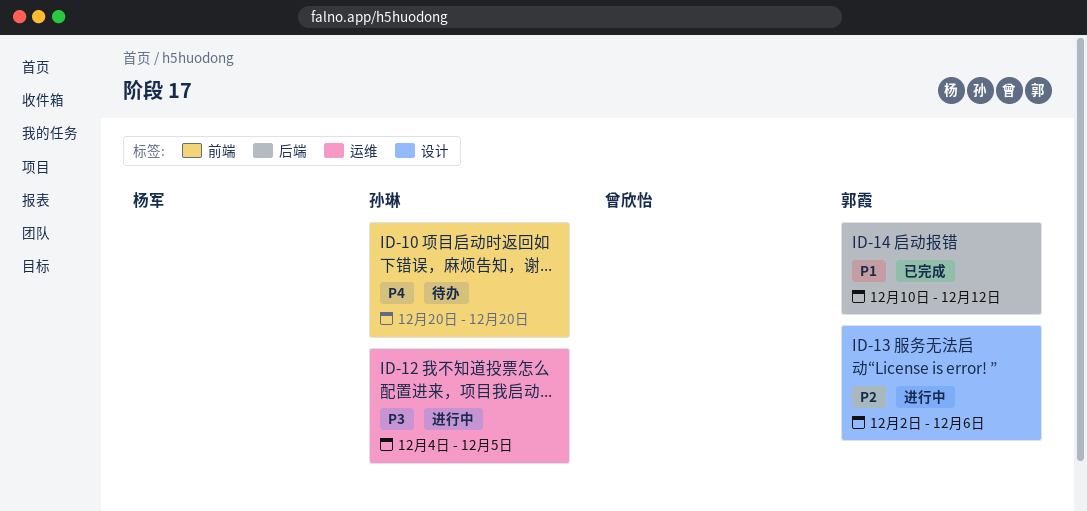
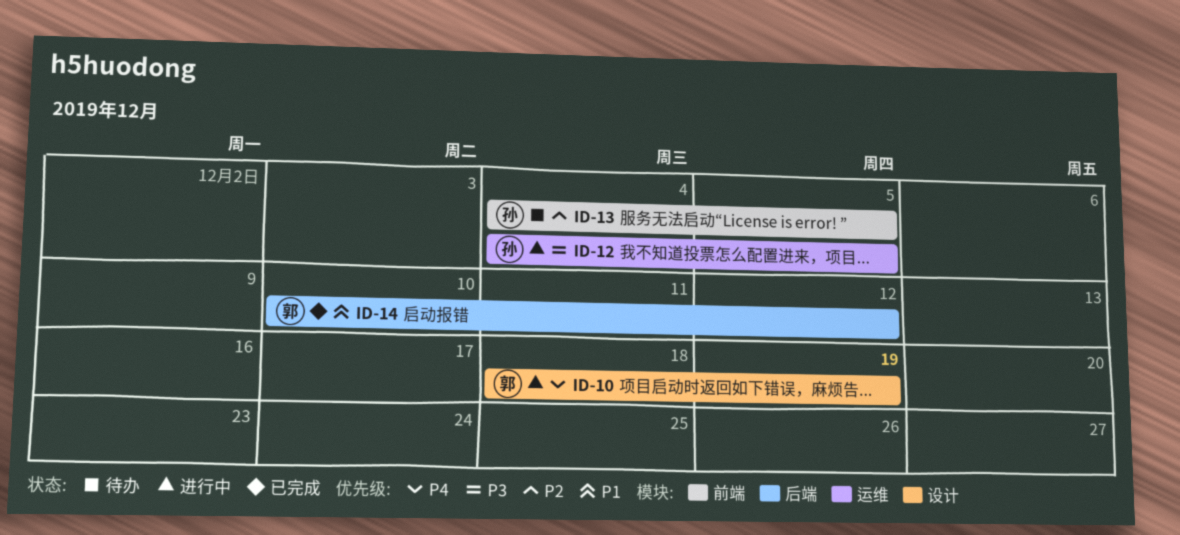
ID-10, status: 待办 -> 进行中
ID-10, owner: 孙琳 -> 郭霞
ID-10, label: 前端 -> 设计
ID-10, start: Dec 20 -> Dec 18
ID-10, due: Dec 20 -> Dec 19
ID-13, status: 进行中 -> 待办
ID-13, owner: 郭霞 -> 孙琳
ID-13, label: 设计 -> 前端
ID-13, start: Dec 2 -> Dec 4
ID-13, due: Dec 6 -> Dec 5

